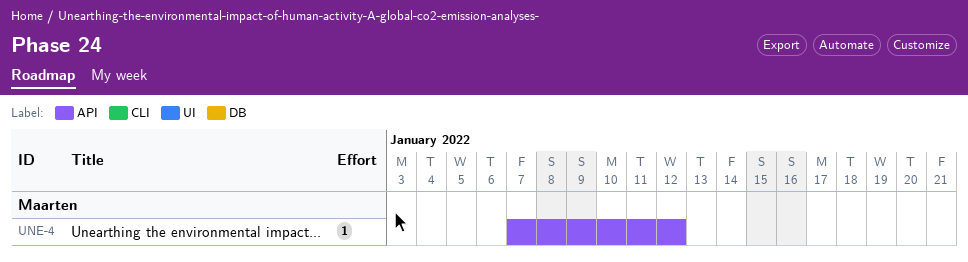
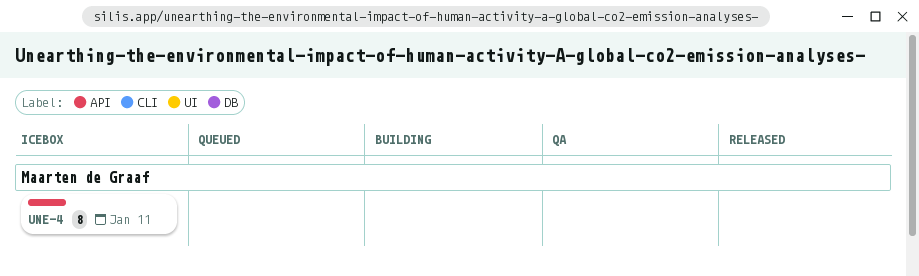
UNE-4, estimate: 1 -> 8
UNE-4, due: Jan 12 -> Jan 11

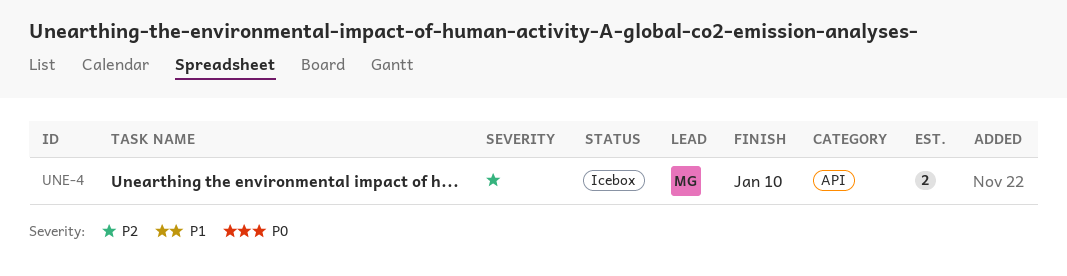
UNE-4, estimate: 8 -> 2
UNE-4, due: Jan 11 -> Jan 10

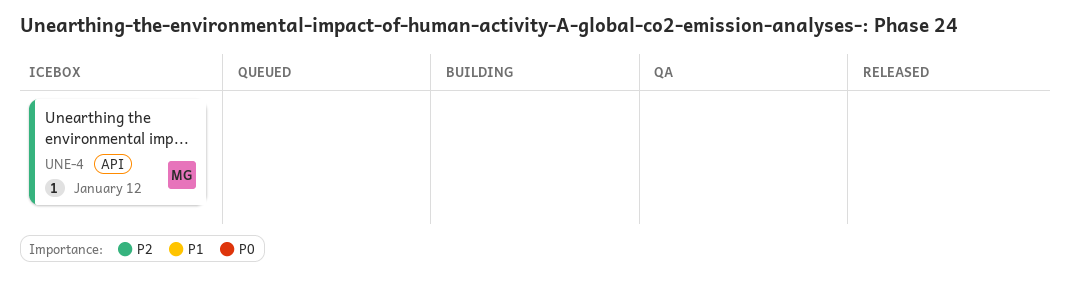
UNE-4, estimate: 2 -> 1
UNE-4, due: Jan 10 -> Jan 12

